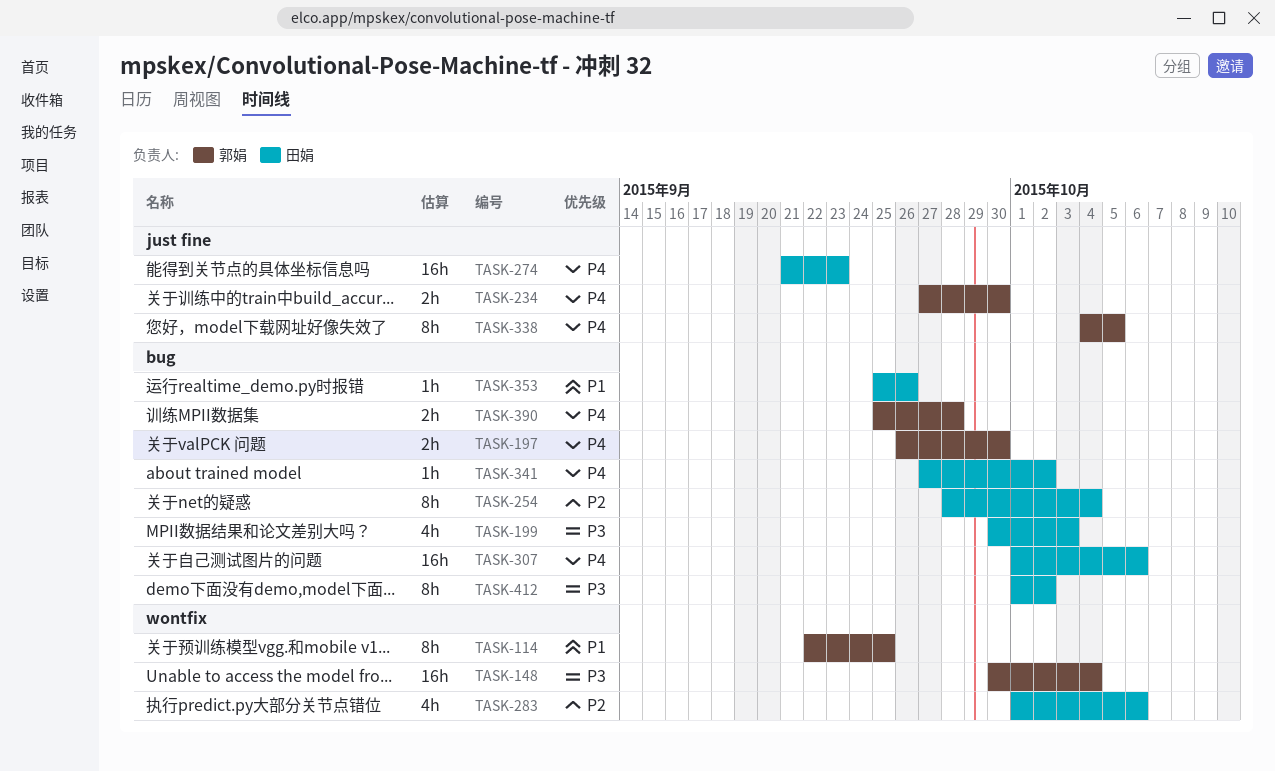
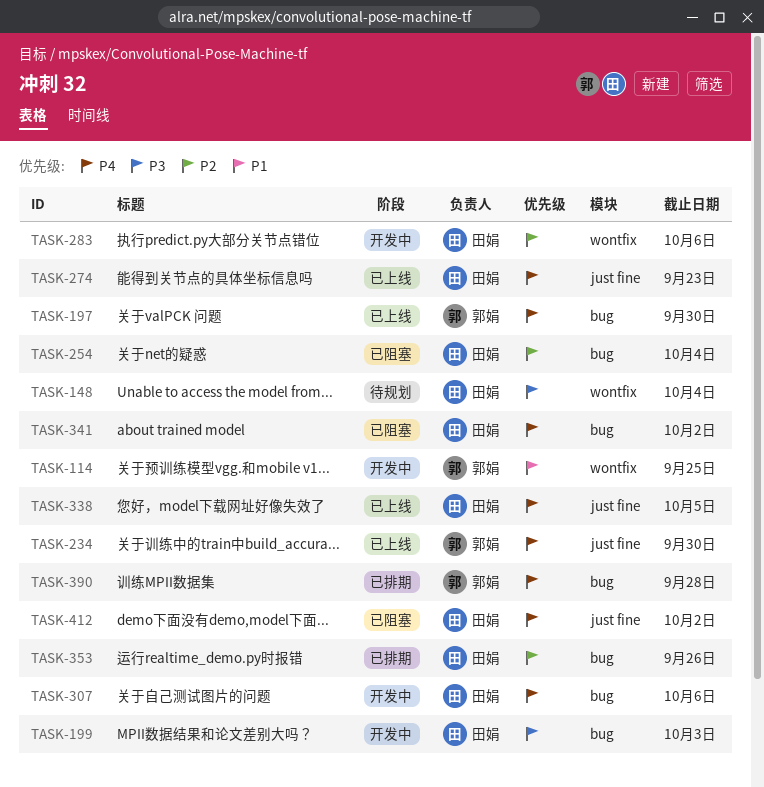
TASK-148, owner: 郭娟 -> 田娟
TASK-338, owner: 郭娟 -> 田娟
TASK-353, priority: P1 -> P2
TASK-412, priority: P3 -> P4
TASK-412, label: bug -> just fine

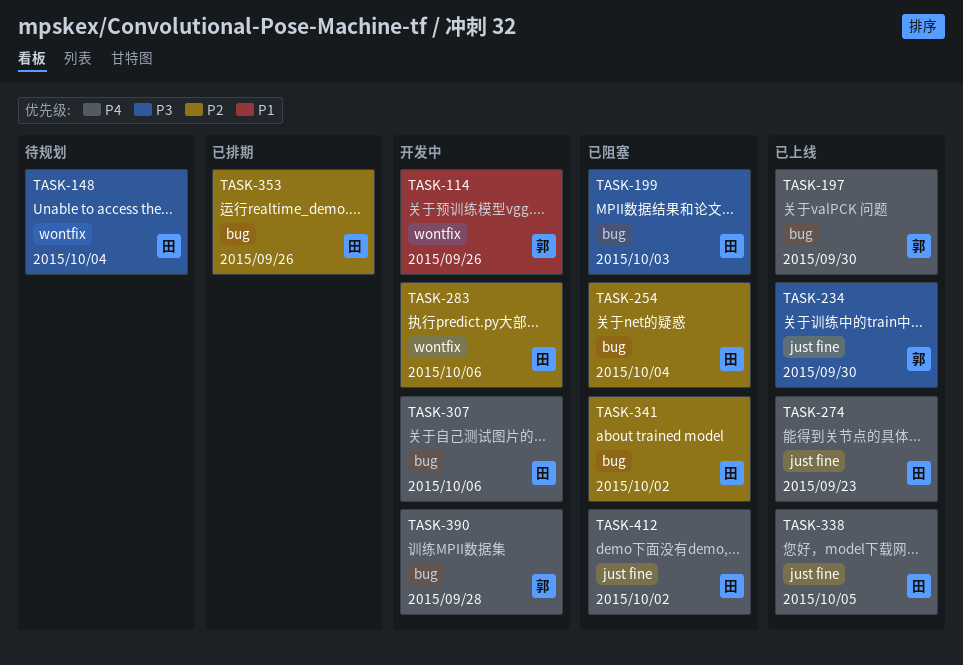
TASK-114, due: Sep 25 -> Sep 26
TASK-199, status: 开发中 -> 已阻塞
TASK-234, priority: P4 -> P3
TASK-341, priority: P4 -> P2
TASK-390, status: 已排期 -> 开发中

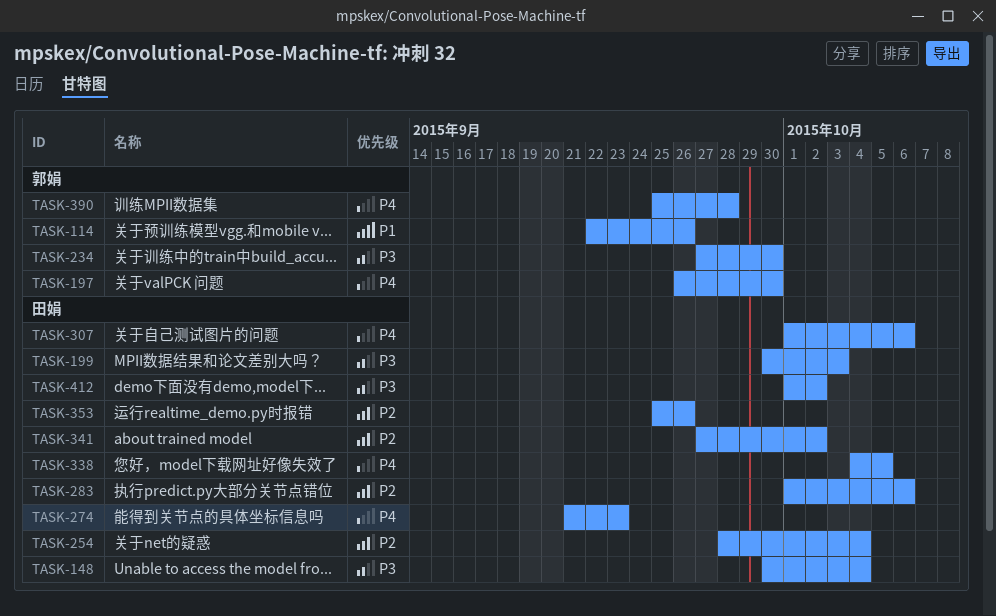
TASK-412, priority: P4 -> P3

